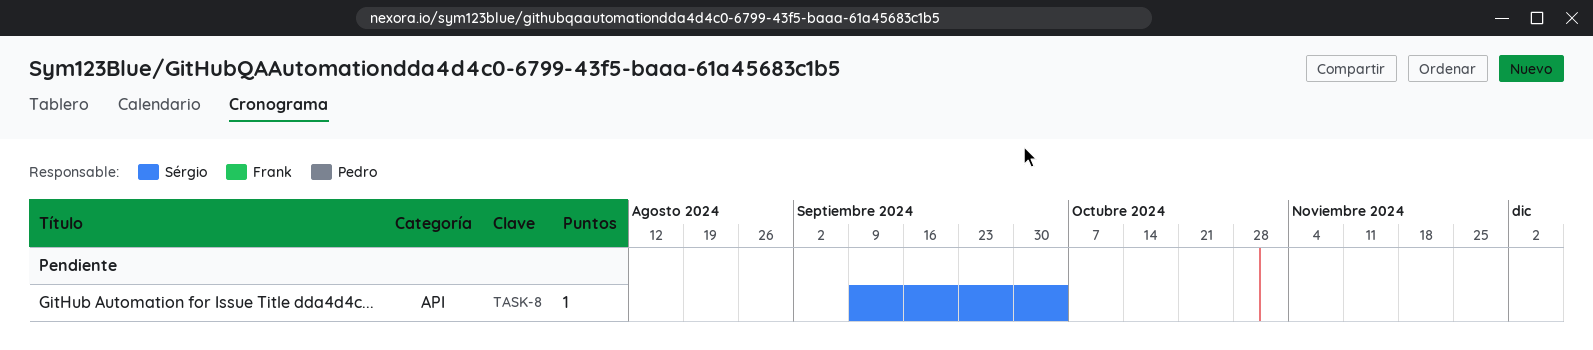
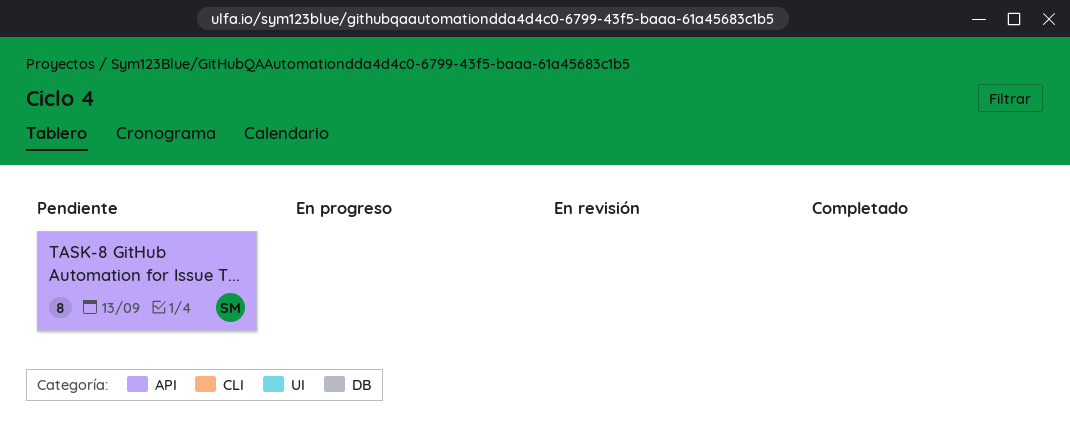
TASK-8, estimate: 1 -> 8
TASK-8, due: Oct 4 -> Sep 13

